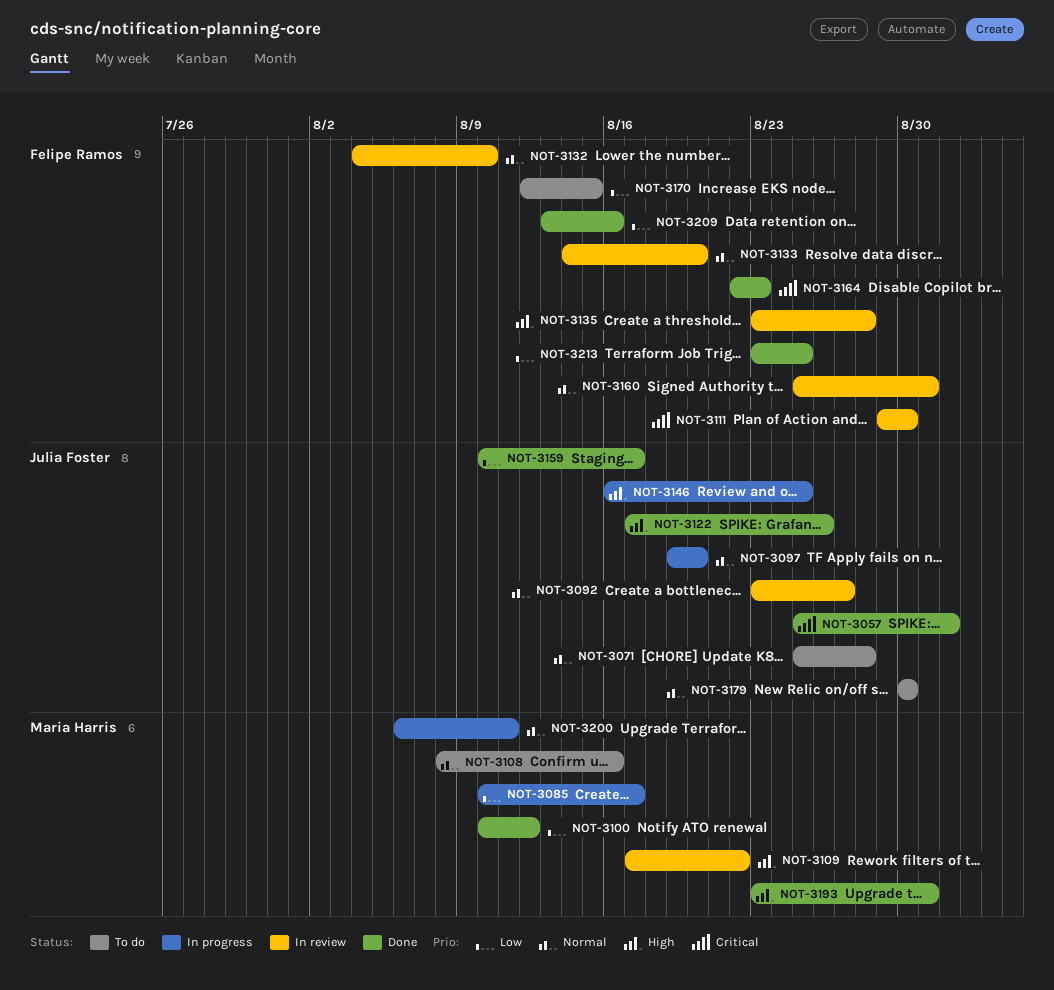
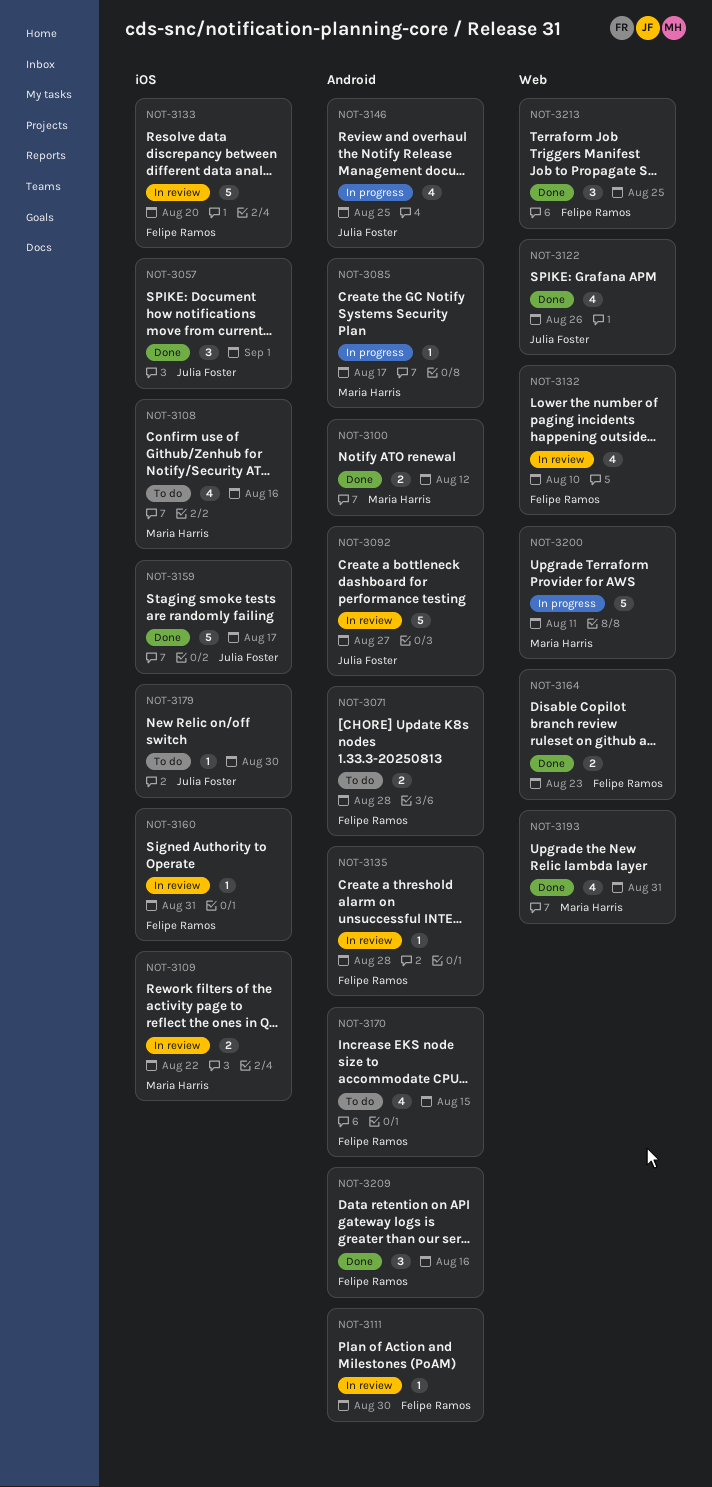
NOT-3071, owner: Julia Foster -> Felipe Ramos
NOT-3097: present -> none

